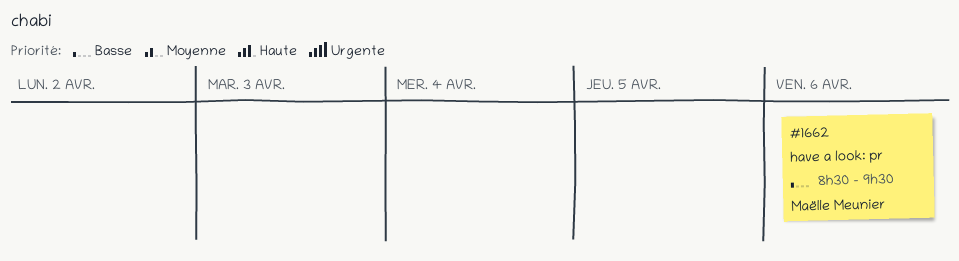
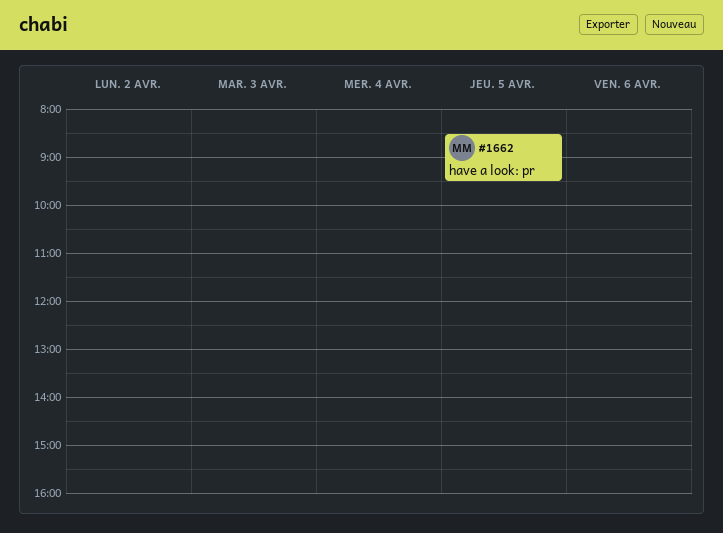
#1662, day: Apr 6 -> Apr 5

